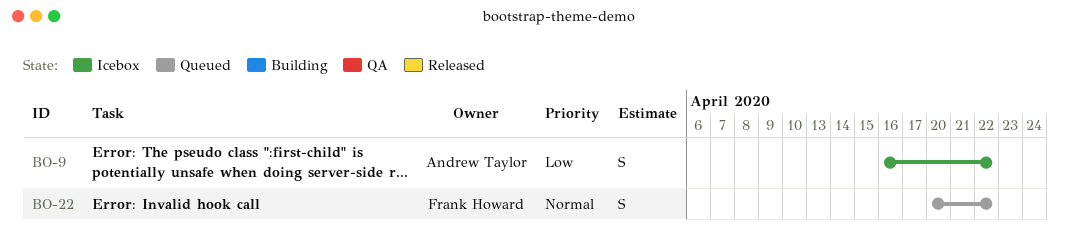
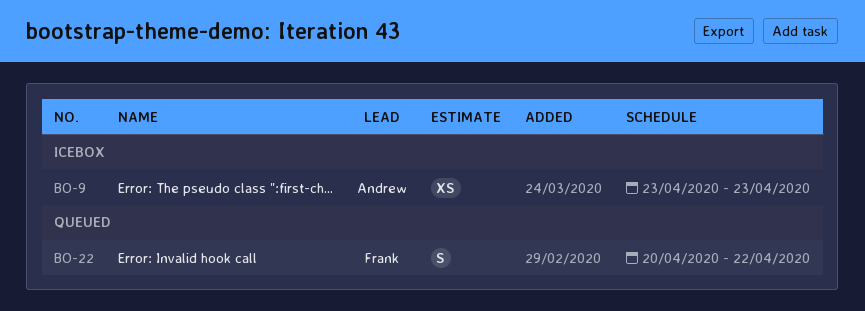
BO-9, estimate: S -> XS
BO-9, start: Apr 16 -> Apr 23
BO-9, due: Apr 22 -> Apr 23

